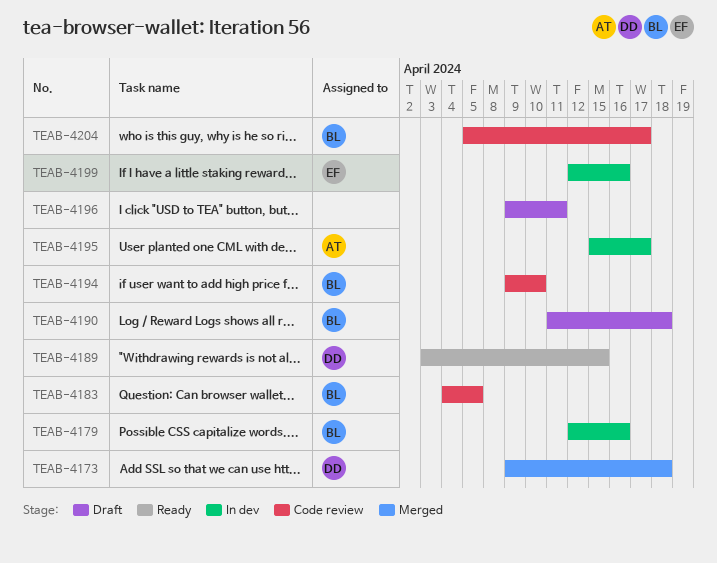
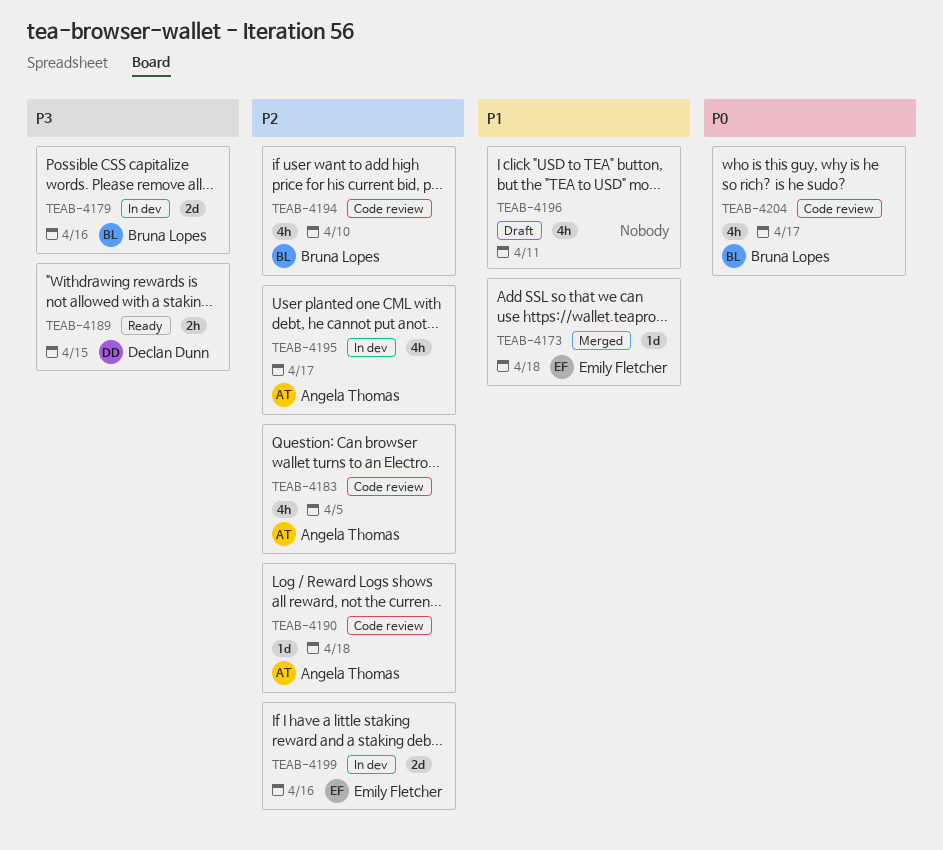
TEAB-4173, owner: Declan Dunn -> Emily Fletcher
TEAB-4183, owner: Bruna Lopes -> Angela Thomas
TEAB-4190, status: Draft -> Code review
TEAB-4190, owner: Bruna Lopes -> Angela Thomas

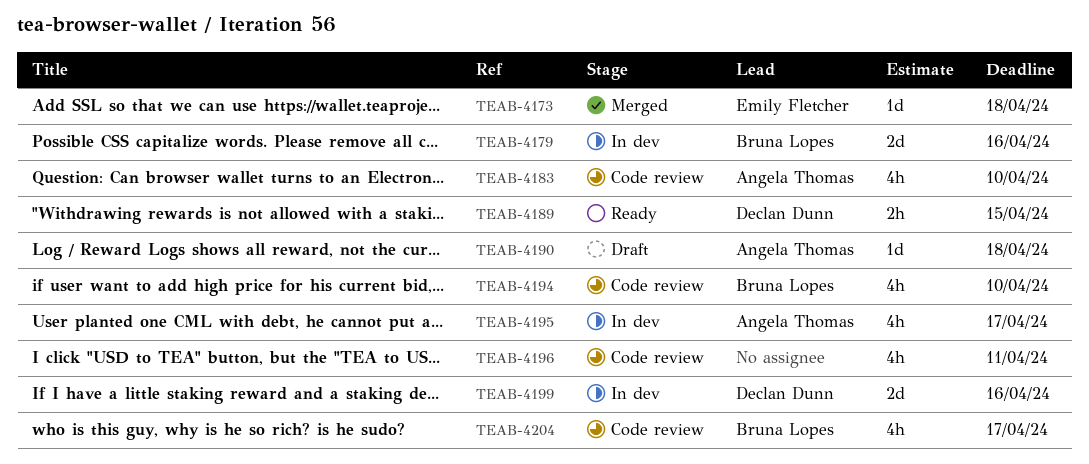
TEAB-4183, due: Apr 5 -> Apr 10
TEAB-4190, status: Code review -> Draft
TEAB-4196, status: Draft -> Code review
TEAB-4199, owner: Emily Fletcher -> Declan Dunn

